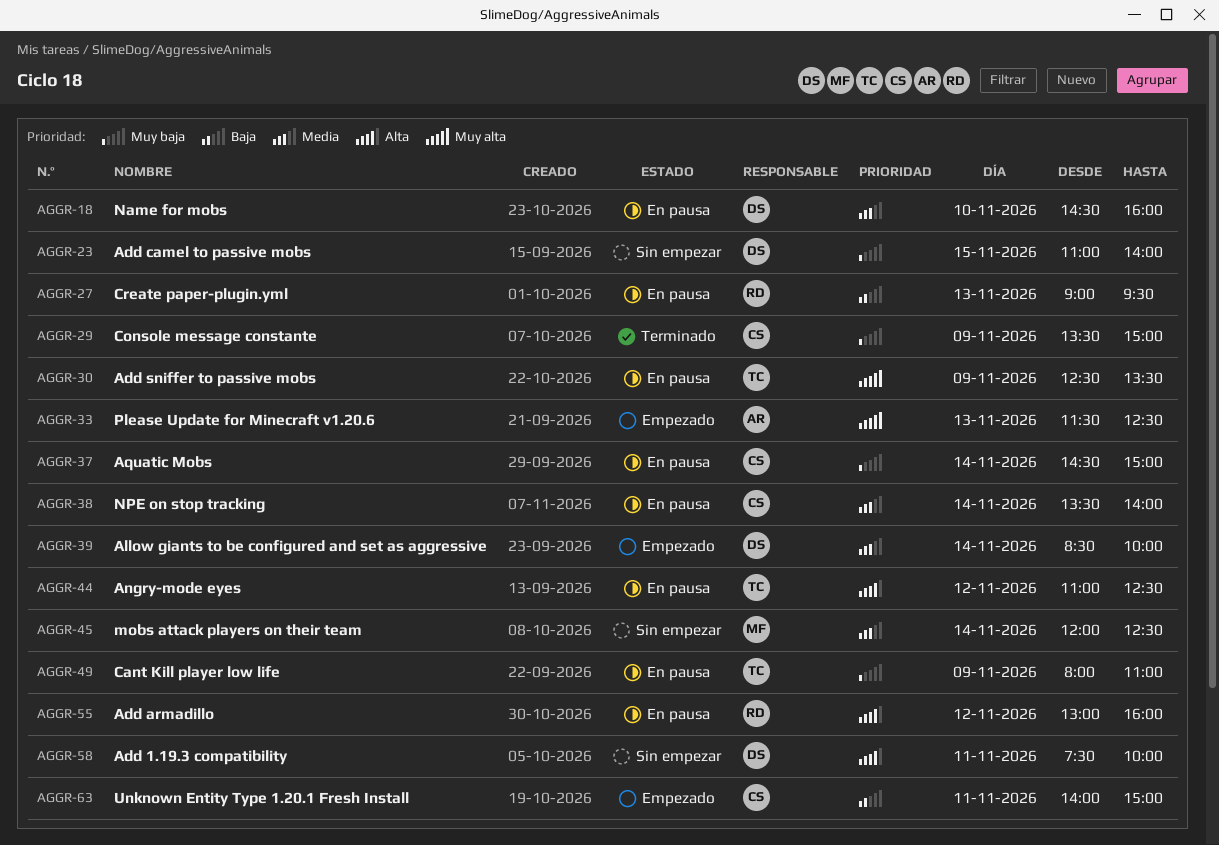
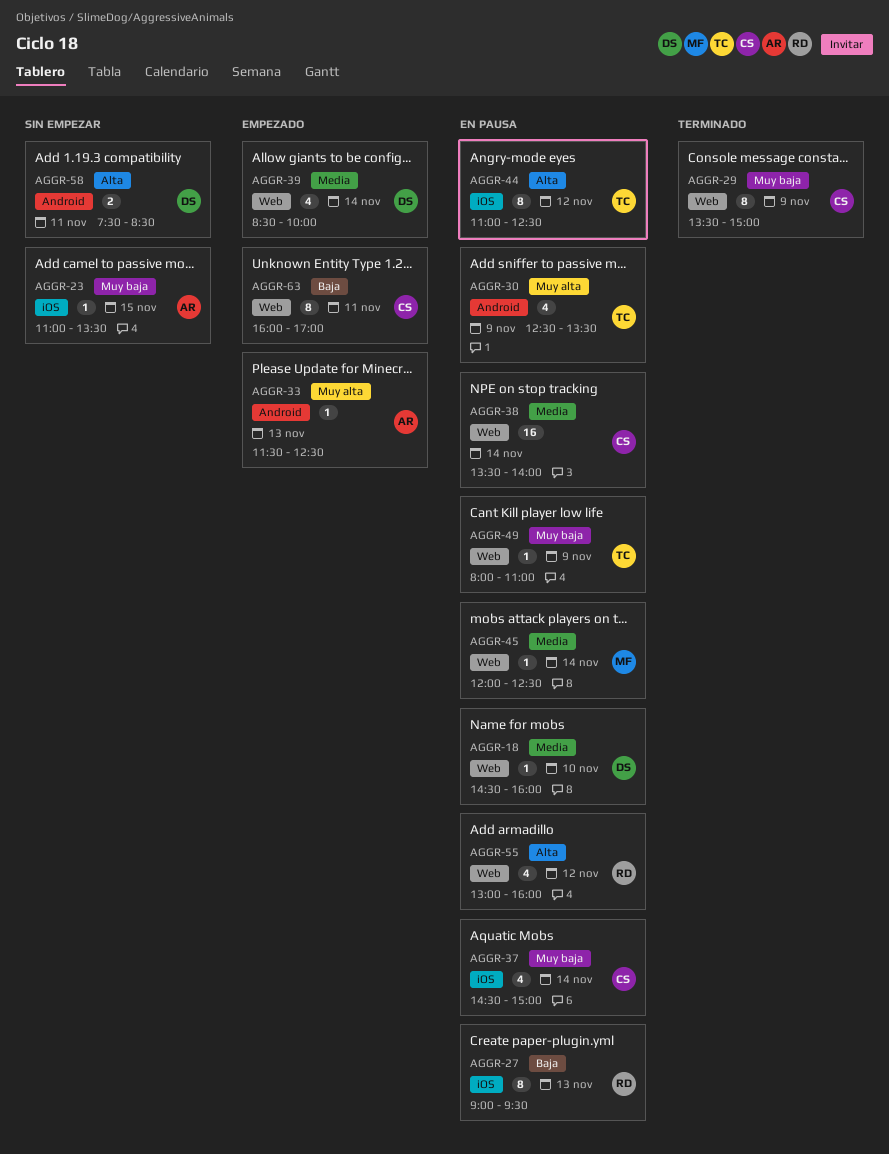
AGGR-23, owner: DS -> AR
AGGR-23, ends: 14:00 -> 13:30
AGGR-45, status: Sin empezar -> En pausa
AGGR-58, ends: 10:00 -> 08:30
AGGR-63, begins: 14:00 -> 16:00
AGGR-63, ends: 15:00 -> 17:00

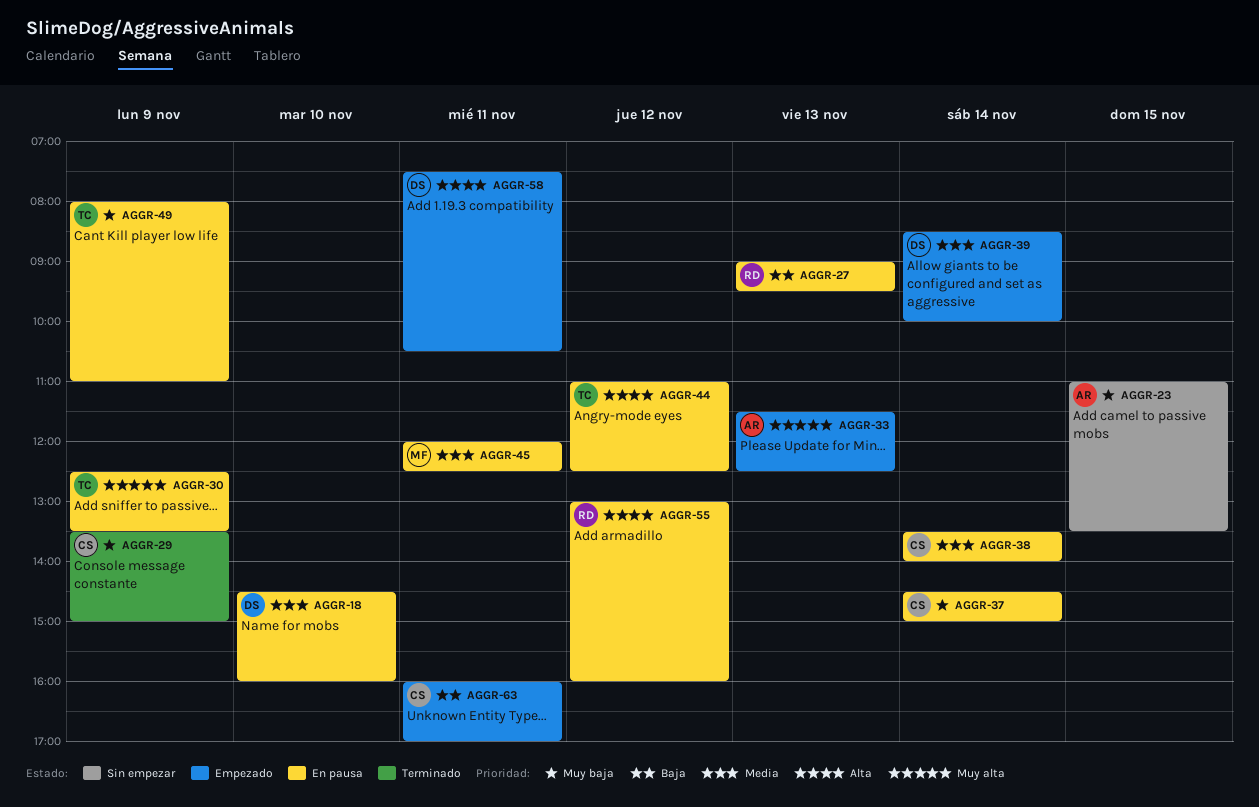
AGGR-45, day: Nov 14 -> Nov 11
AGGR-58, status: Sin empezar -> Empezado
AGGR-58, ends: 08:30 -> 10:30

